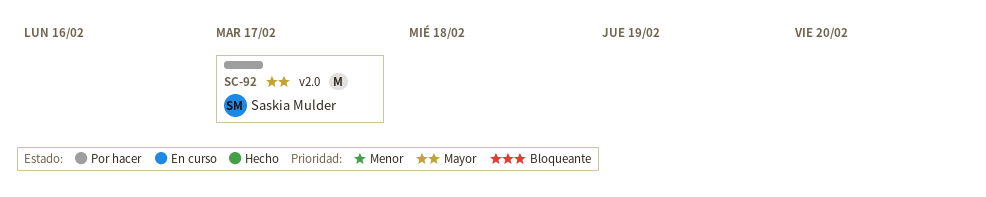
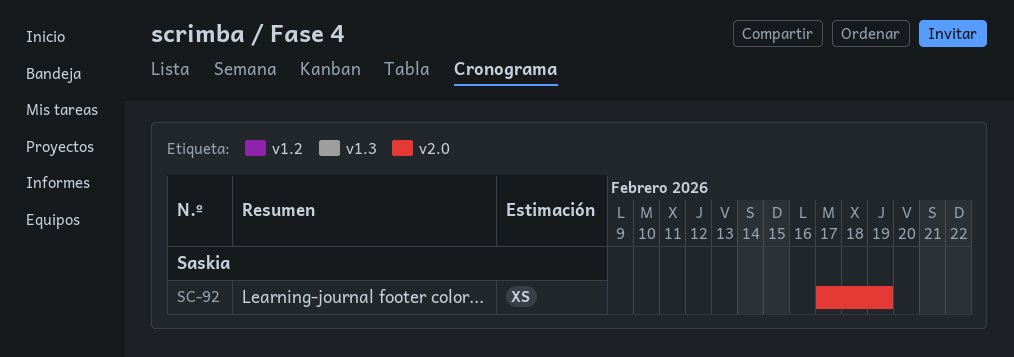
SC-92, estimate: M -> XS
SC-92, due: Feb 17 -> Feb 19

